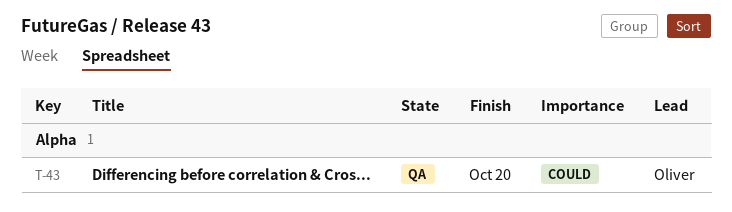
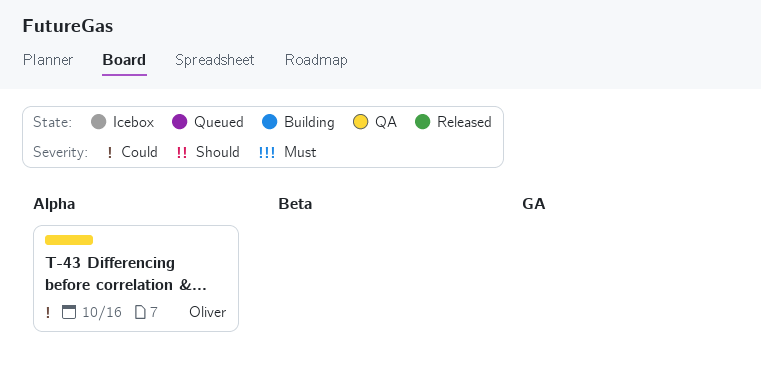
T-43, due: Oct 20 -> Oct 16

